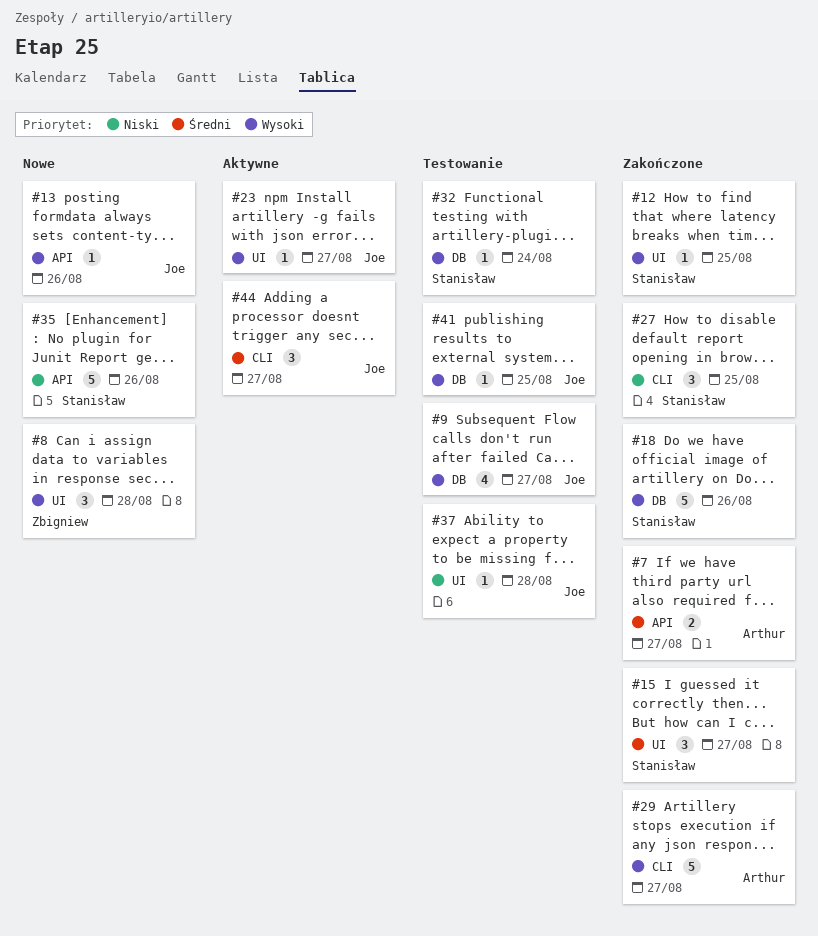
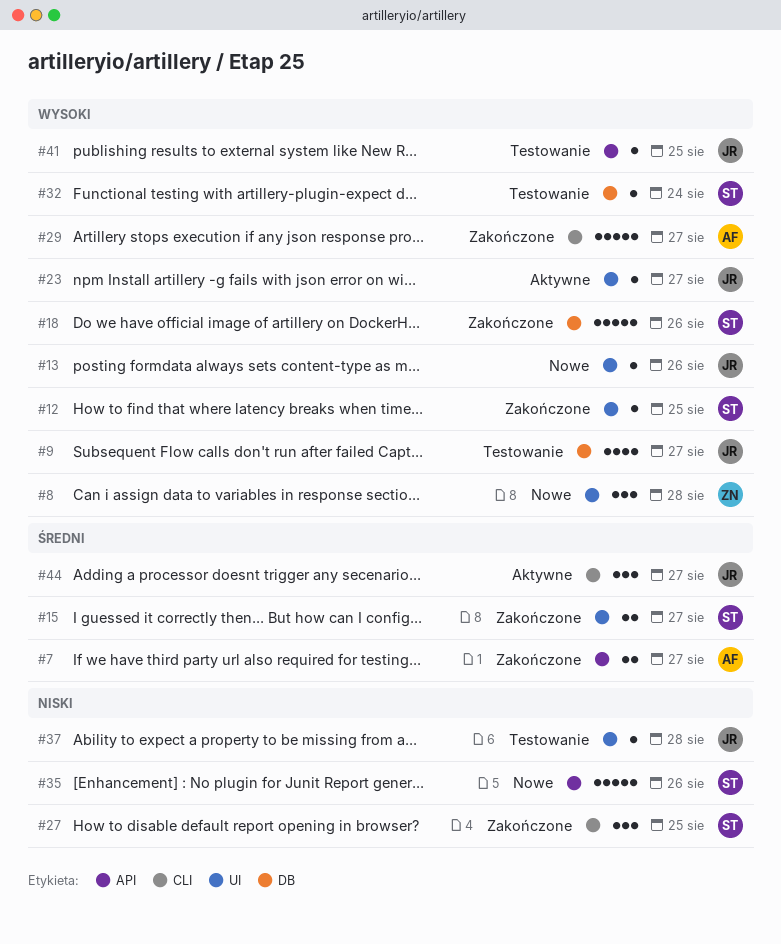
#13, label: API -> UI
#15, estimate: 3 -> 2
#41, label: DB -> API

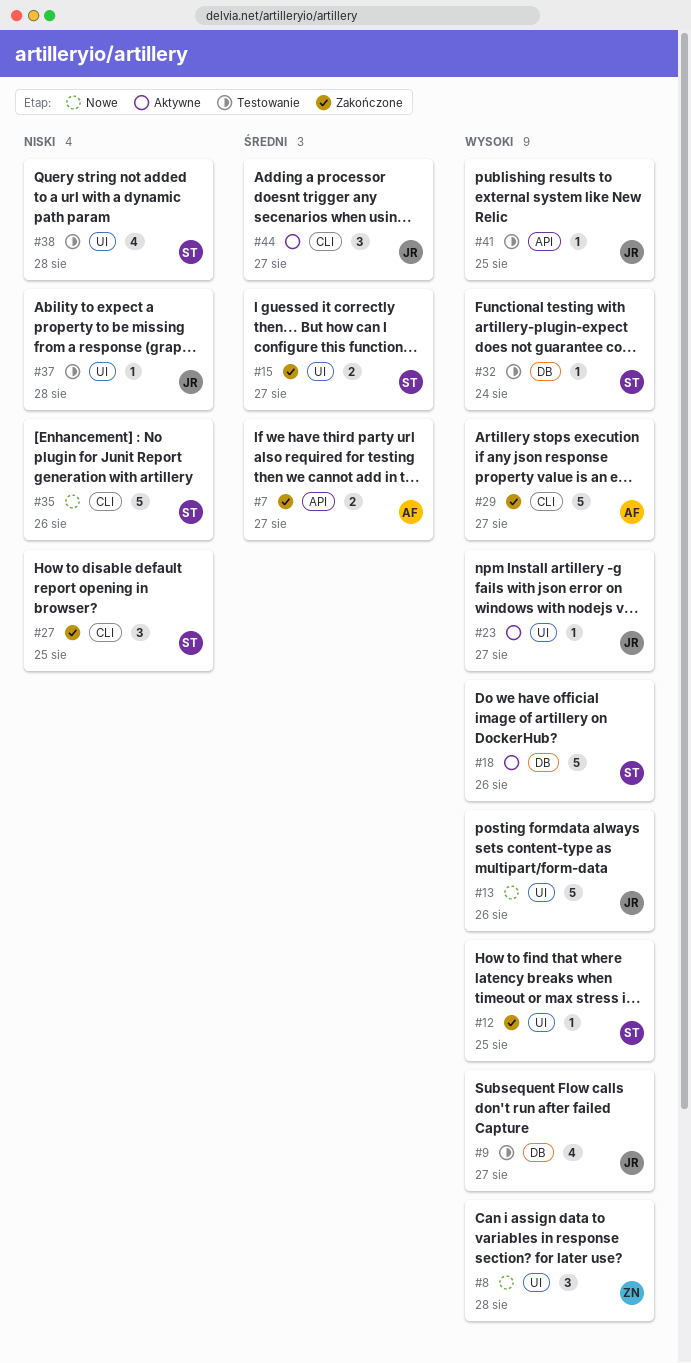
#13, estimate: 1 -> 5
#18, status: Zakończone -> Aktywne
#35, label: API -> CLI
#38: none -> present

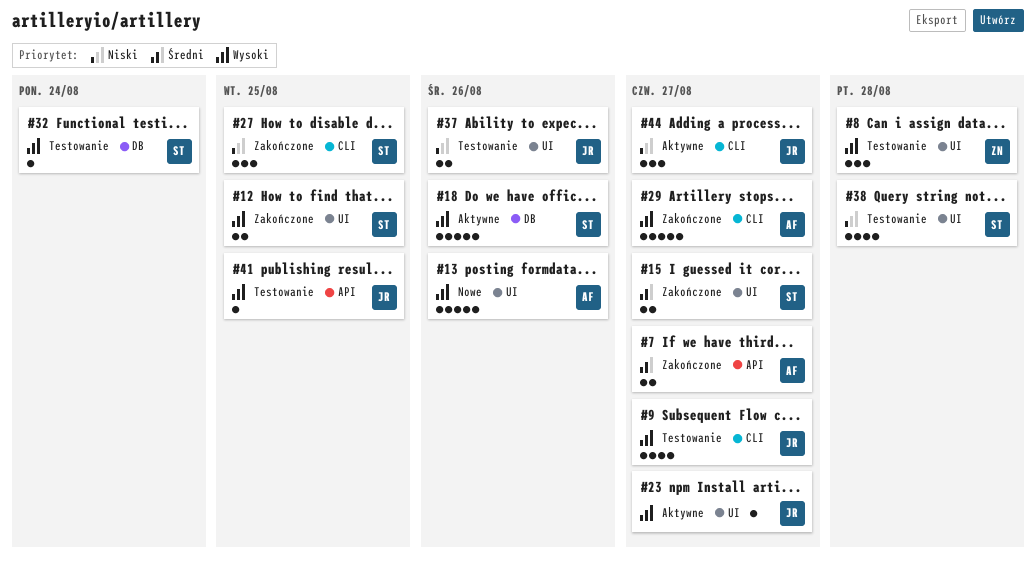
#8, status: Nowe -> Testowanie
#9, label: DB -> CLI
#12, estimate: 1 -> 2
#13, owner: JR -> AF
#35: present -> none
#37, estimate: 1 -> 2
#37, due: Aug 28 -> Aug 26
#44, priority: Średni -> Niski

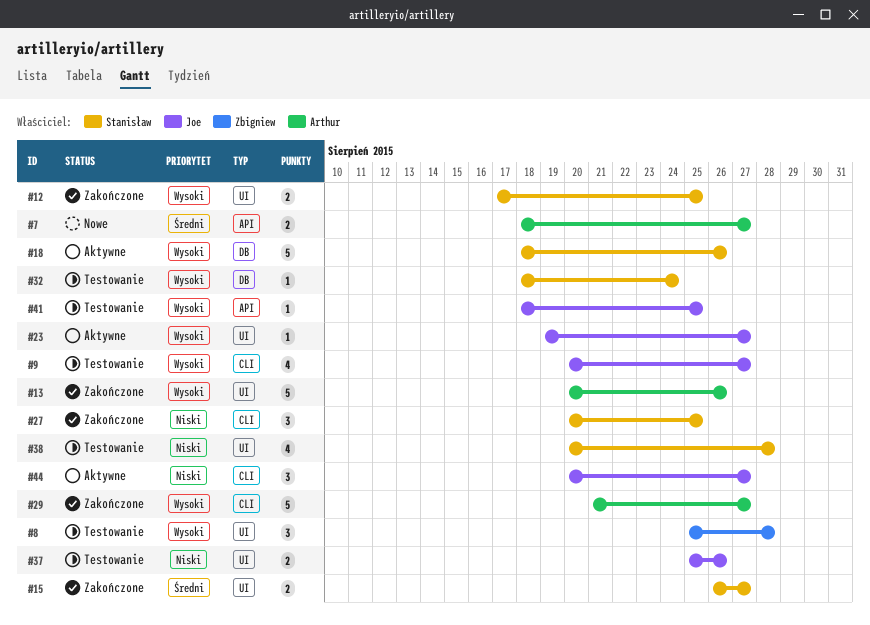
#7, status: Zakończone -> Nowe
#13, status: Nowe -> Zakończone

